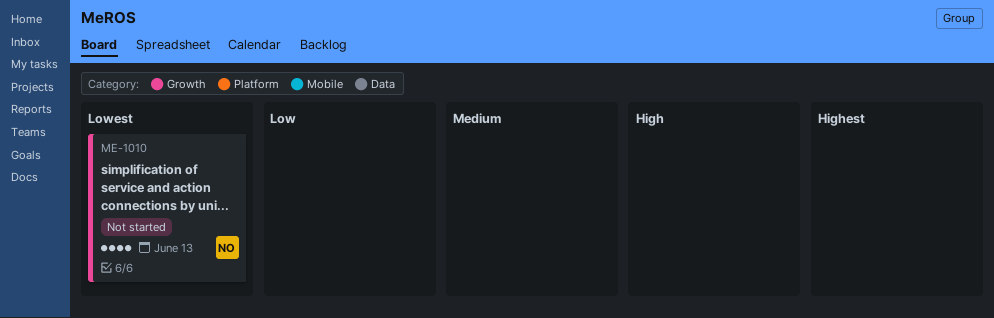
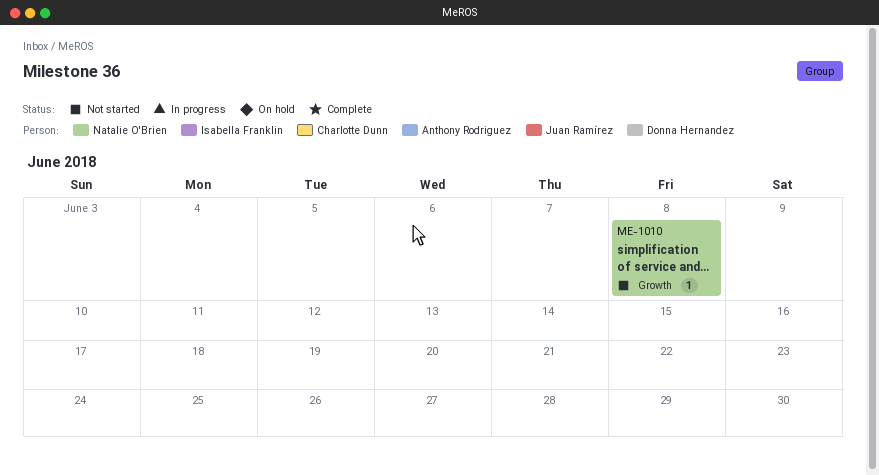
ME-1010, estimate: 4 -> 1
ME-1010, due: Jun 13 -> Jun 8

